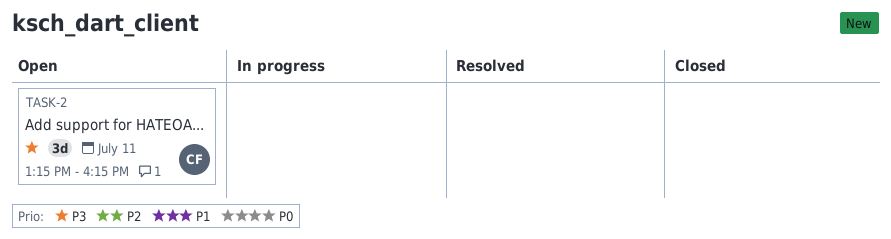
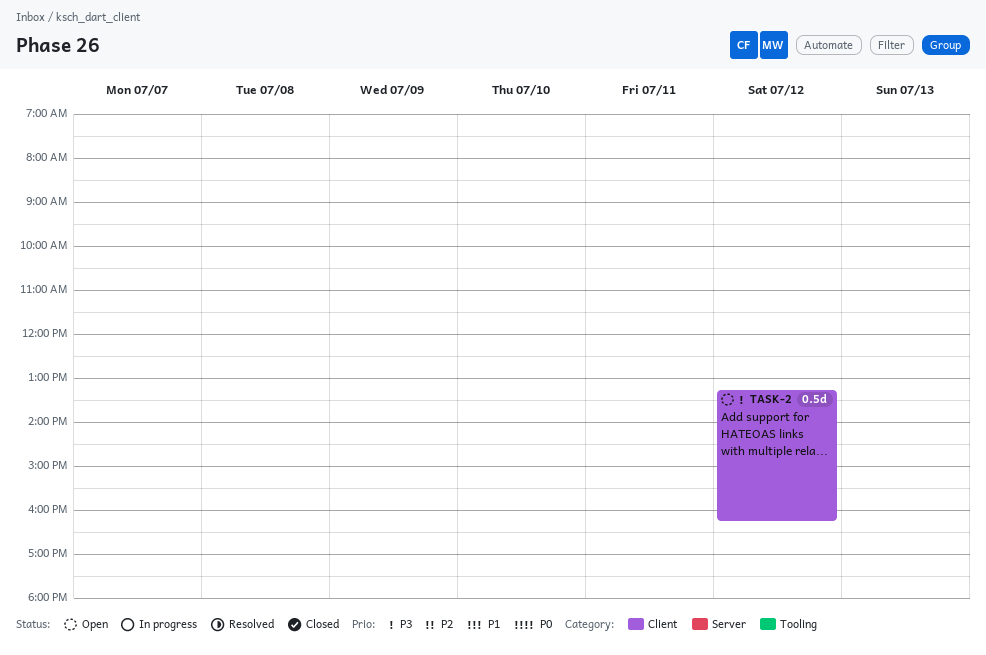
TASK-2, estimate: 3d -> 0.5d
TASK-2, day: Jul 11 -> Jul 12

